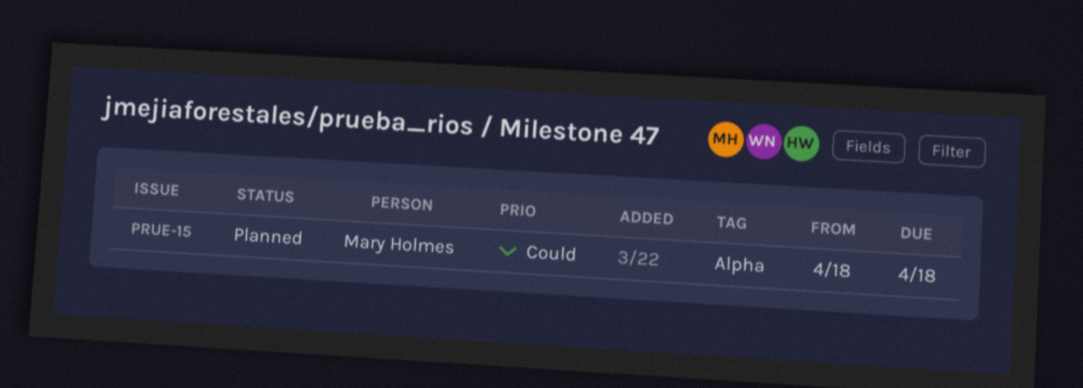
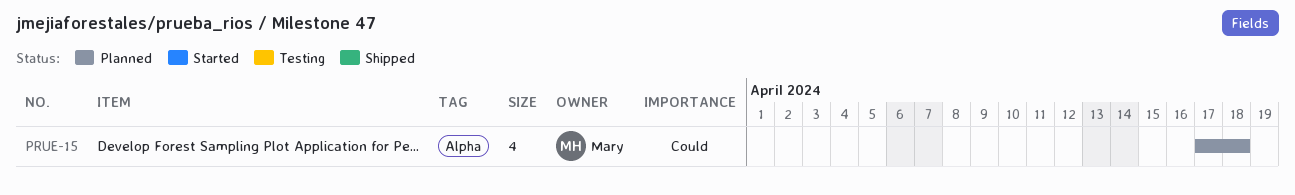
PRUE-15, start: Apr 18 -> Apr 17

